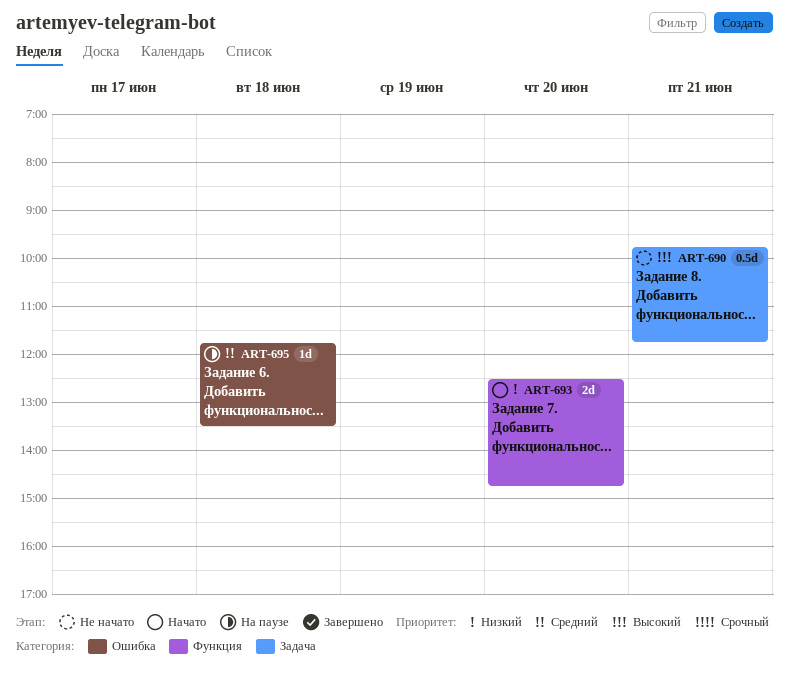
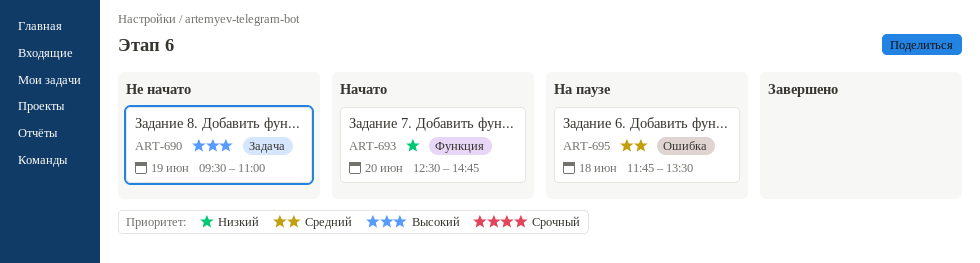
ART-690, day: Jun 21 -> Jun 19
ART-690, begins: 09:45 -> 09:30
ART-690, ends: 11:45 -> 11:00

